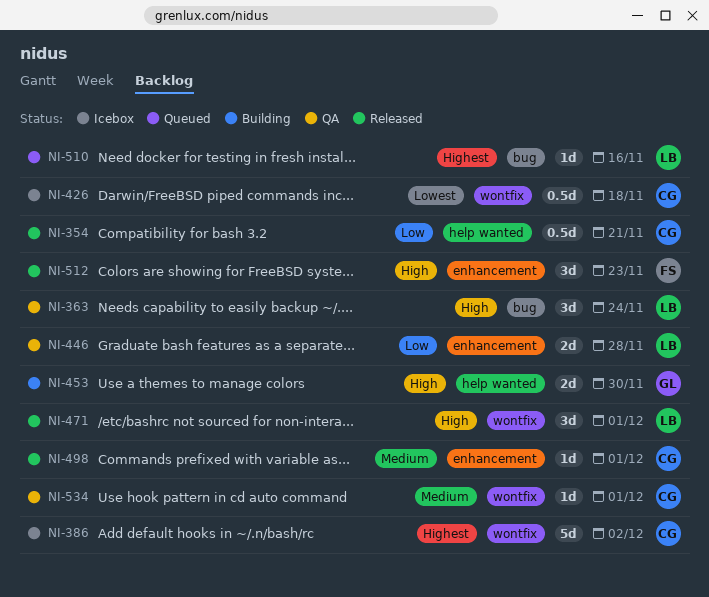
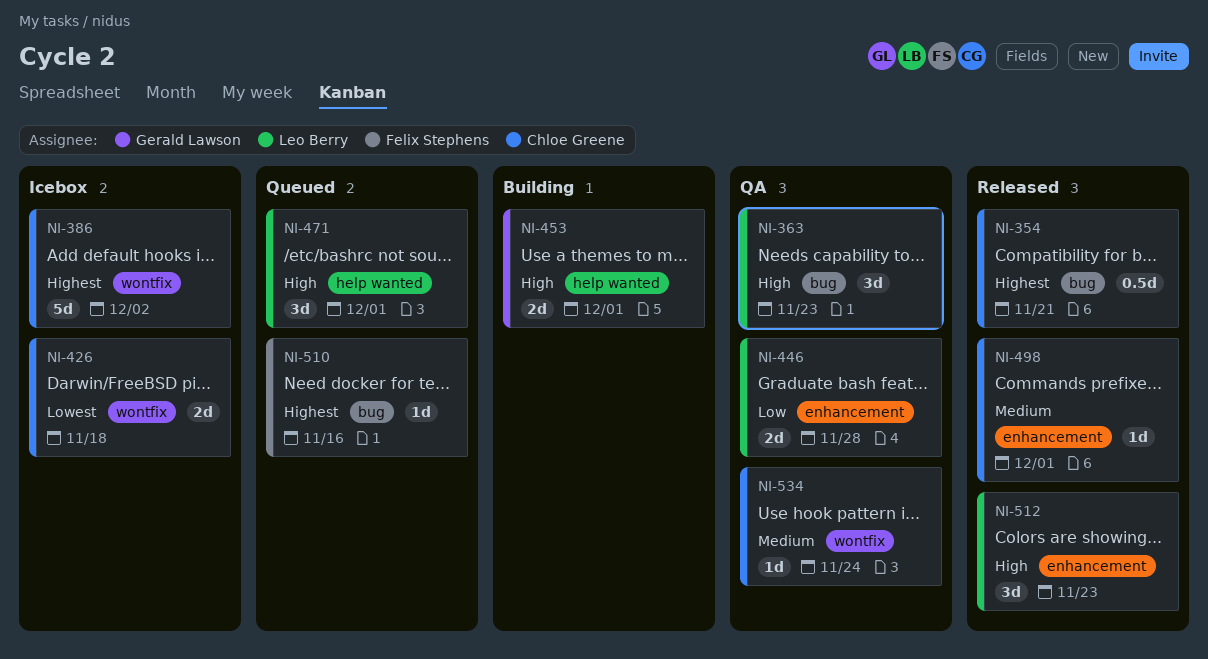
NI-354, priority: Low -> Highest
NI-354, label: help wanted -> bug
NI-363, due: Nov 24 -> Nov 23
NI-426, estimate: 0.5d -> 2d
NI-453, due: Nov 30 -> Dec 1
NI-471, status: Released -> Queued
NI-471, label: wontfix -> help wanted
NI-510, owner: Leo Berry -> Felix Stephens
NI-512, owner: Felix Stephens -> Leo Berry
NI-534, due: Dec 1 -> Nov 24

